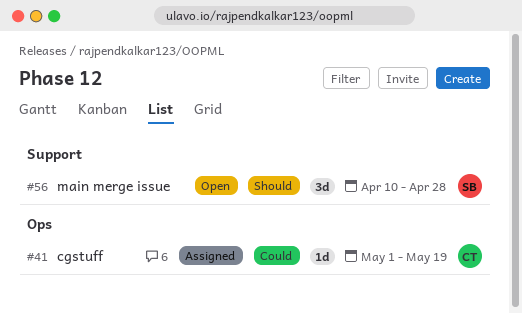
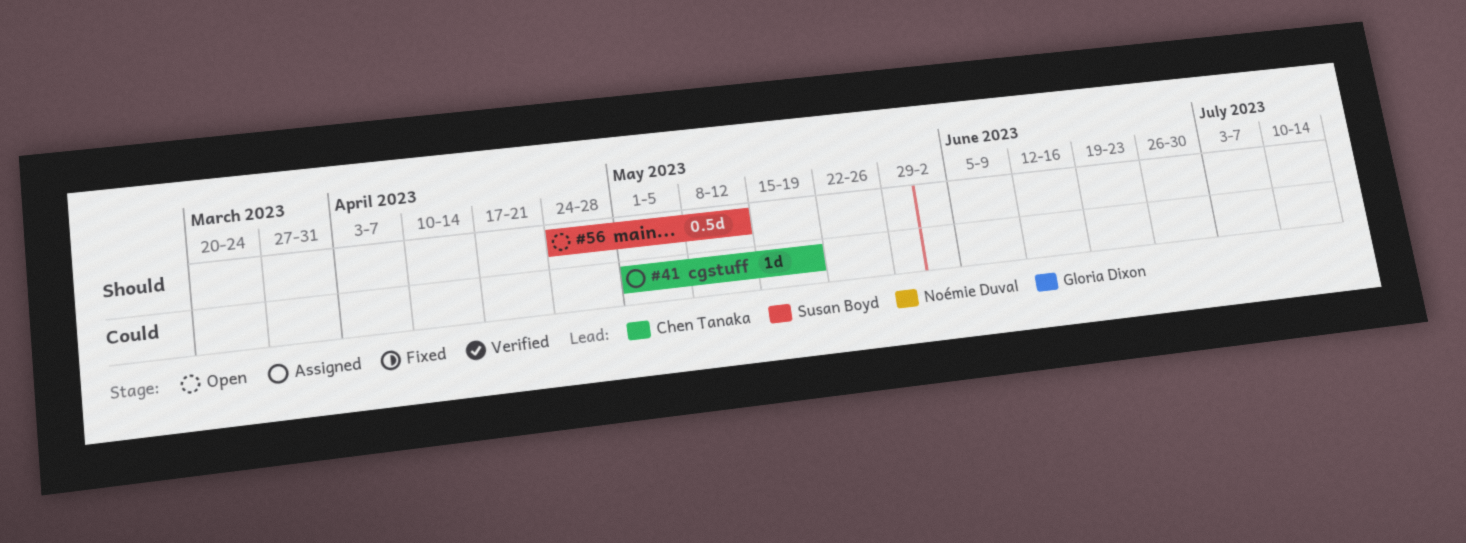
#56, estimate: 3d -> 0.5d
#56, start: Apr 10 -> Apr 24
#56, due: Apr 28 -> May 12

